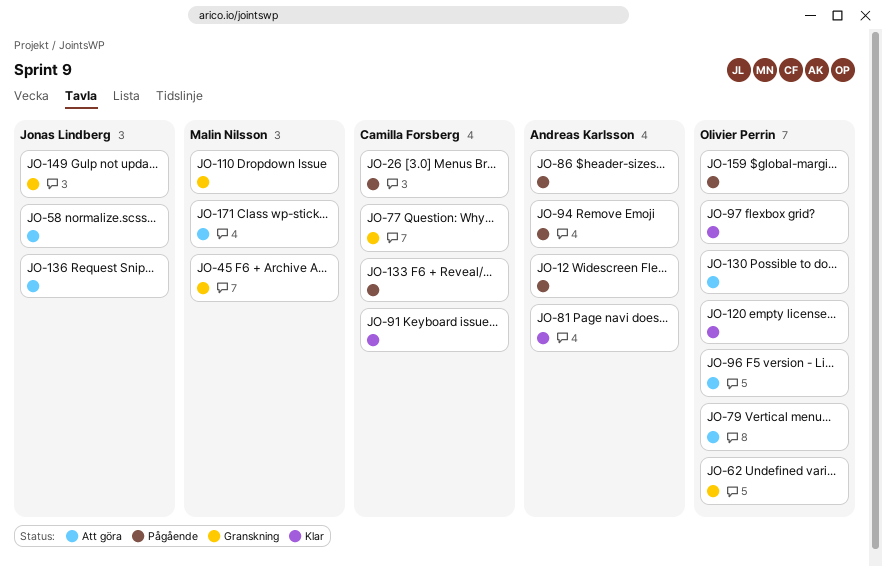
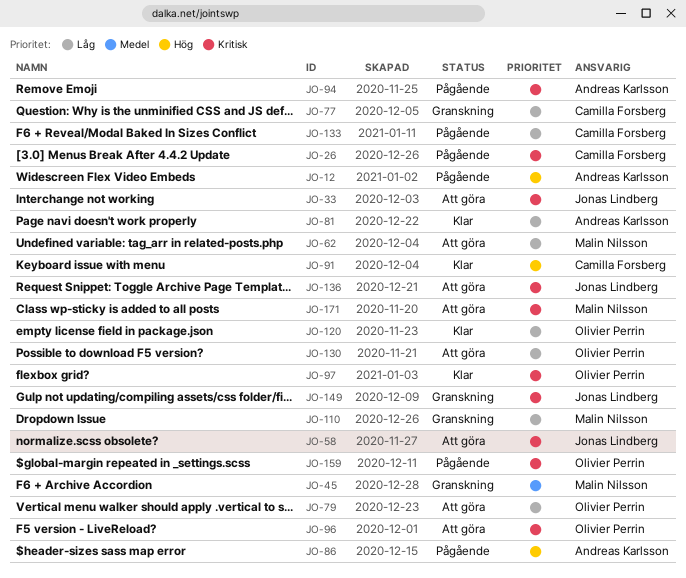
JO-33: none -> present
JO-62, status: Granskning -> Att göra
JO-62, owner: Olivier Perrin -> Malin Nilsson

